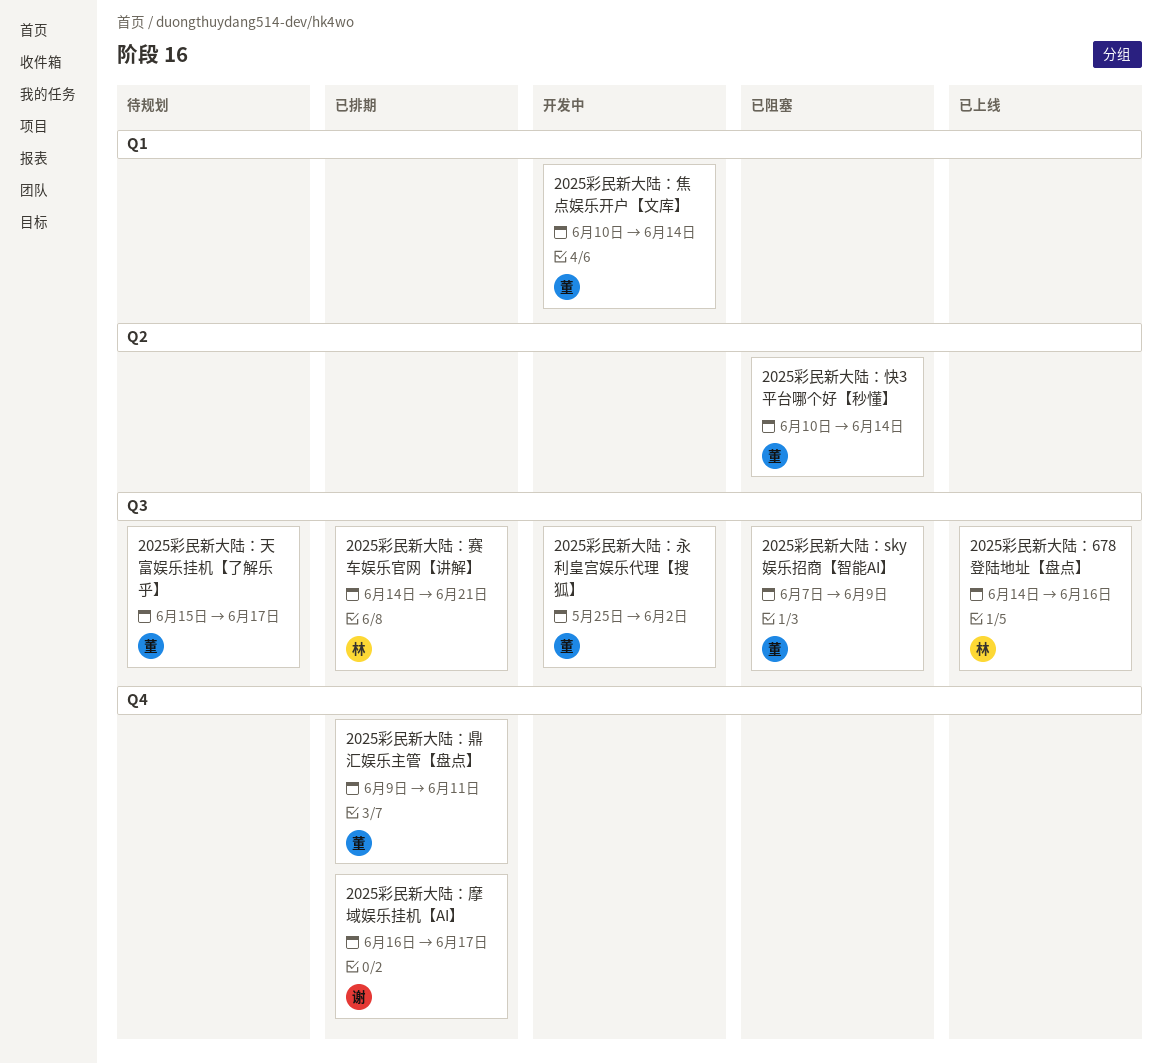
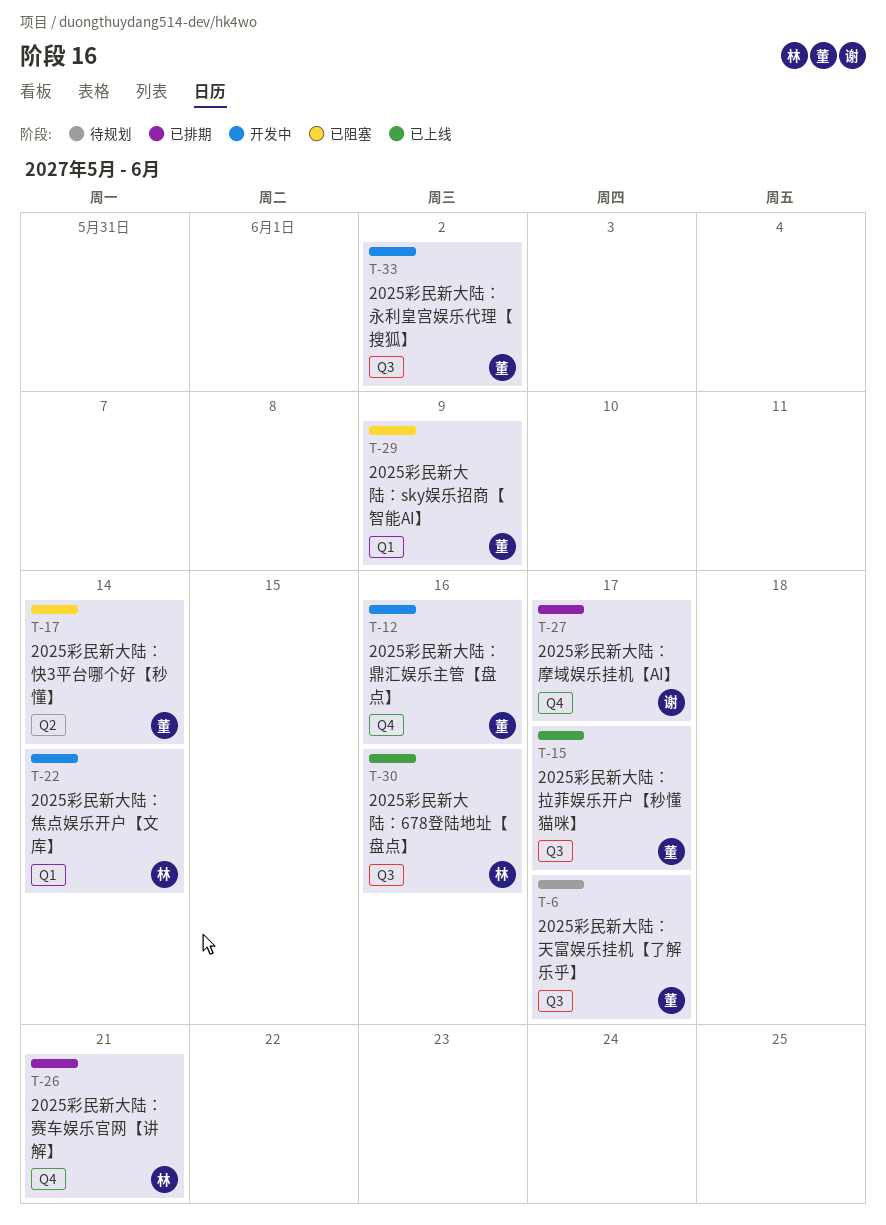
2025彩民新大陆：sky娱乐招商【智能AI】, label: Q3 -> Q1
2025彩民新大陆：拉菲娱乐开户【秒懂猫咪】: none -> present
2025彩民新大陆：焦点娱乐开户【文库】, owner: 董 -> 林
2025彩民新大陆：赛车娱乐官网【讲解】, label: Q3 -> Q4
2025彩民新大陆：鼎汇娱乐主管【盘点】, status: 已排期 -> 开发中
2025彩民新大陆：鼎汇娱乐主管【盘点】, due: Jun 11 -> Jun 16

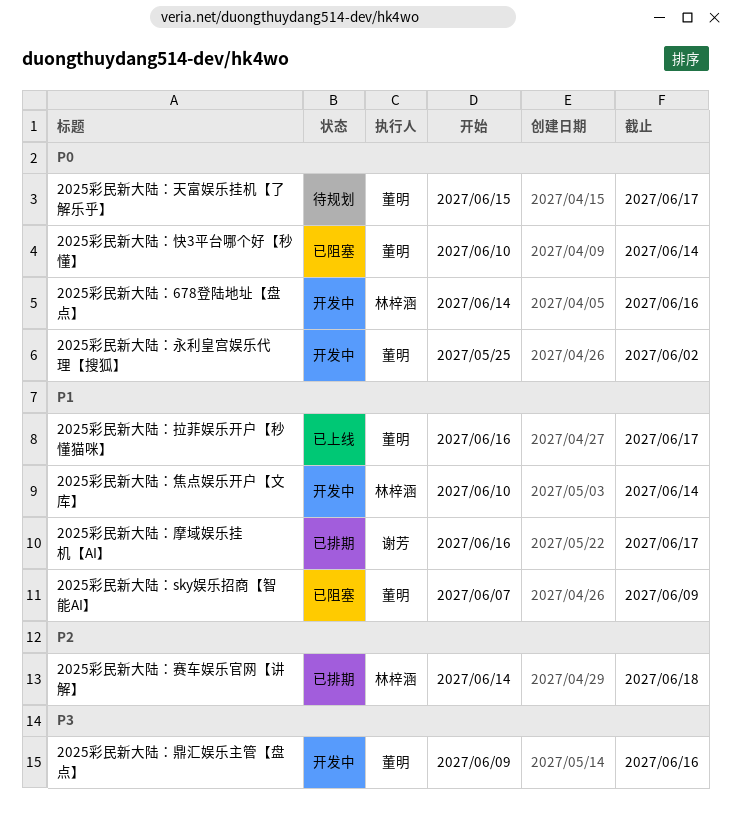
2025彩民新大陆：678登陆地址【盘点】, status: 已上线 -> 开发中
2025彩民新大陆：赛车娱乐官网【讲解】, due: Jun 21 -> Jun 18

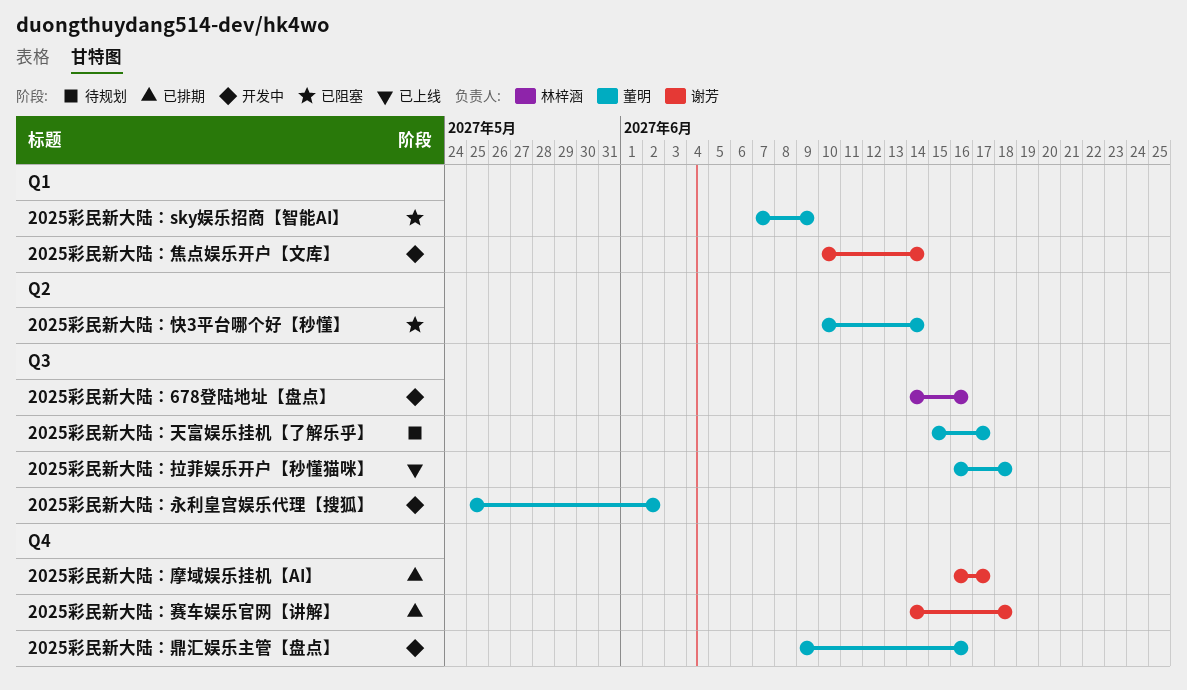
2025彩民新大陆：拉菲娱乐开户【秒懂猫咪】, due: Jun 17 -> Jun 18
2025彩民新大陆：焦点娱乐开户【文库】, owner: 林梓涵 -> 谢芳
2025彩民新大陆：赛车娱乐官网【讲解】, owner: 林梓涵 -> 谢芳

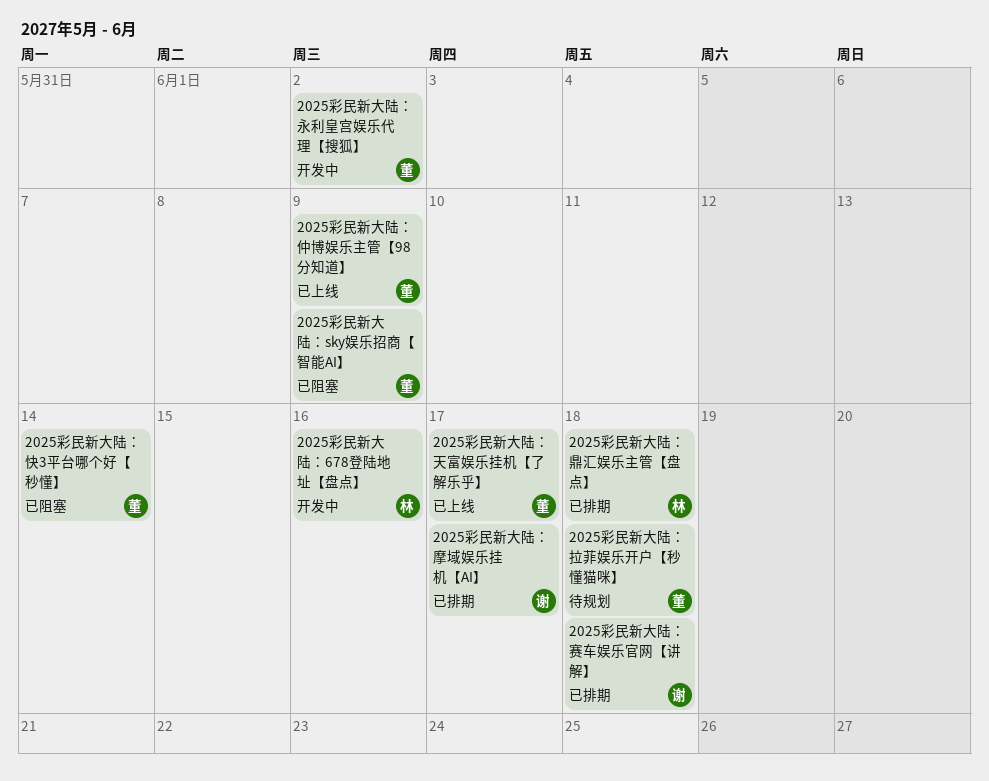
2025彩民新大陆：仲博娱乐主管【98分知道】: none -> present
2025彩民新大陆：天富娱乐挂机【了解乐乎】, status: 待规划 -> 已上线
2025彩民新大陆：拉菲娱乐开户【秒懂猫咪】, status: 已上线 -> 待规划
2025彩民新大陆：焦点娱乐开户【文库】: present -> none
2025彩民新大陆：鼎汇娱乐主管【盘点】, status: 开发中 -> 已排期
2025彩民新大陆：鼎汇娱乐主管【盘点】, owner: 董明 -> 林梓涵
2025彩民新大陆：鼎汇娱乐主管【盘点】, due: Jun 16 -> Jun 18

